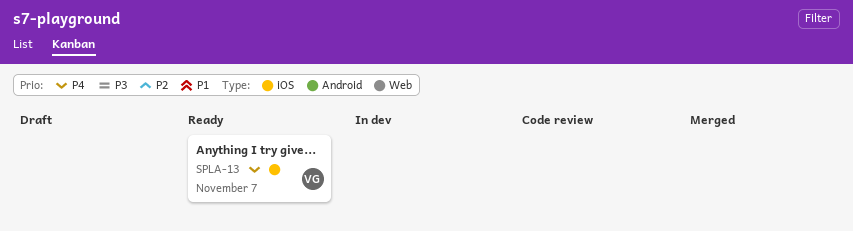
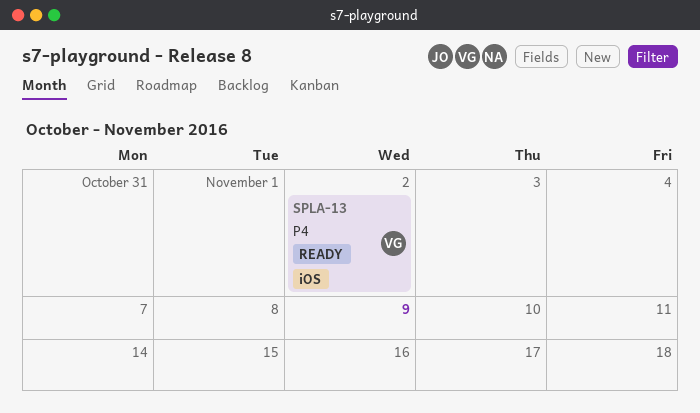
SPLA-13, due: Nov 7 -> Nov 2

